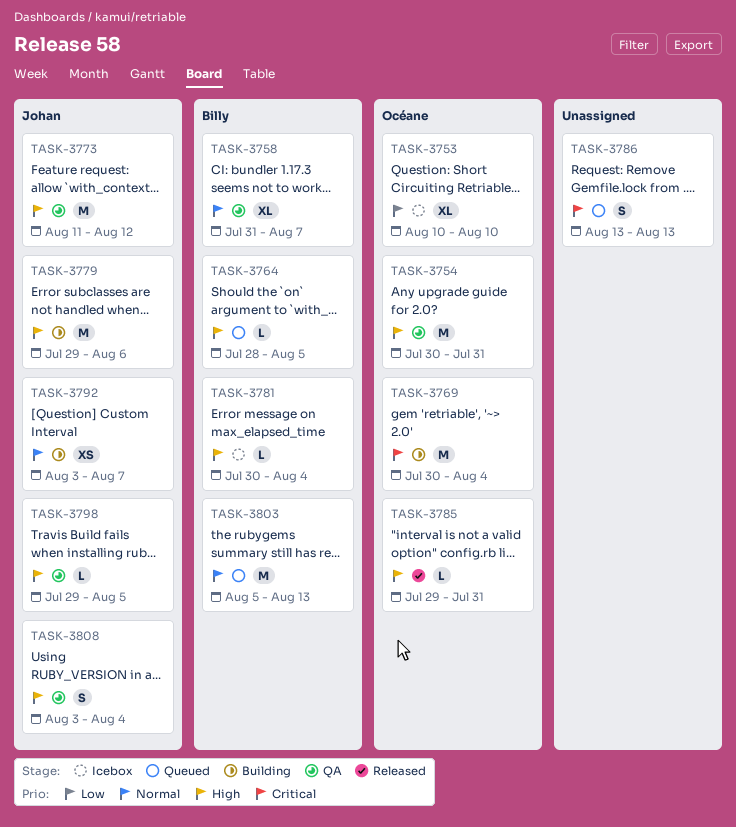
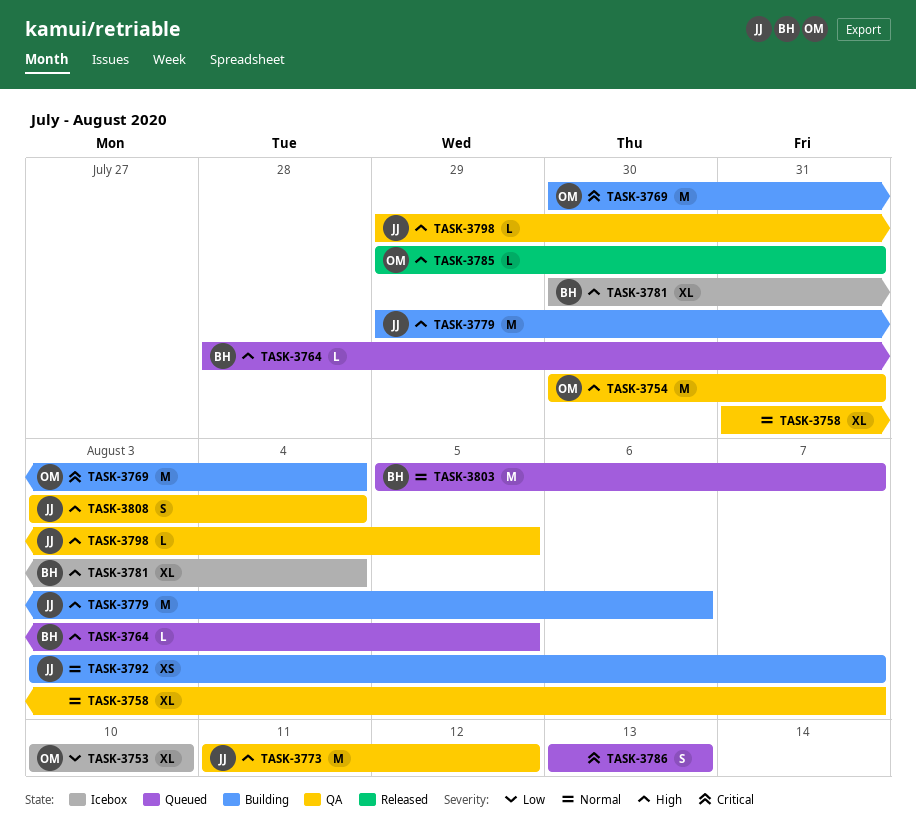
TASK-3758, owner: Billy -> none
TASK-3781, estimate: L -> XL
TASK-3803, due: Aug 13 -> Aug 7

